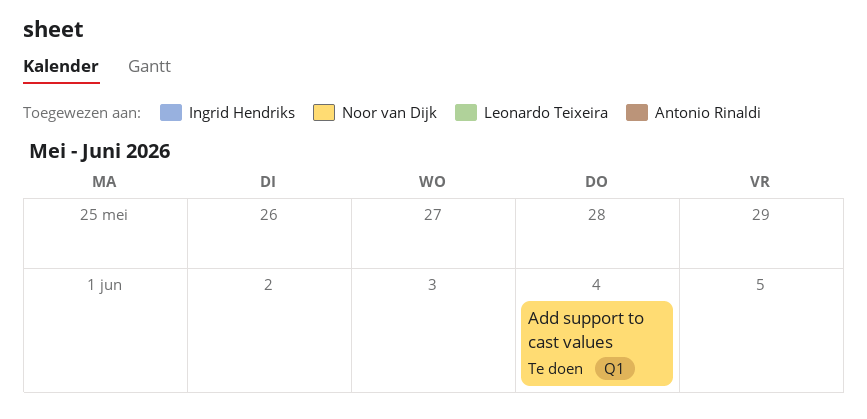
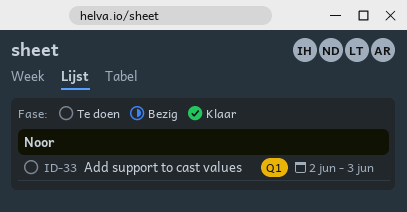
Add support to cast values, due: Jun 4 -> Jun 3

